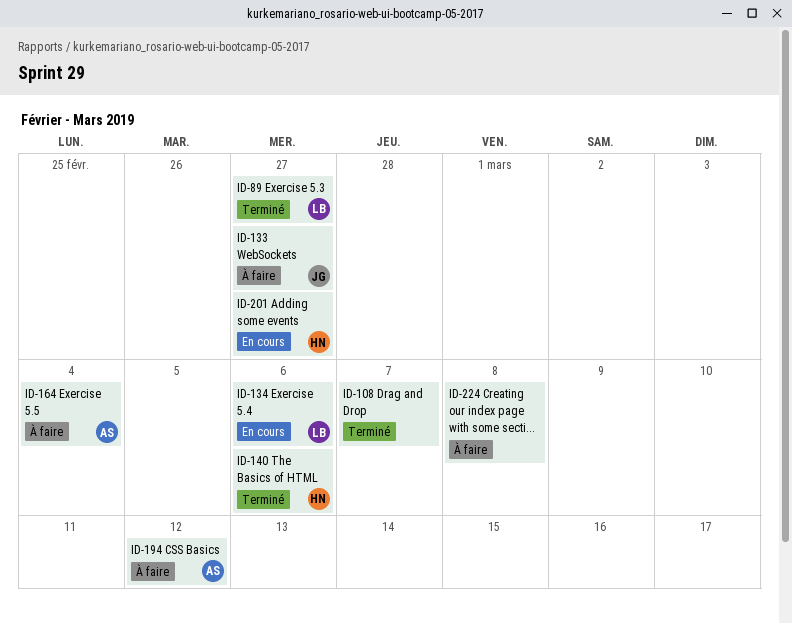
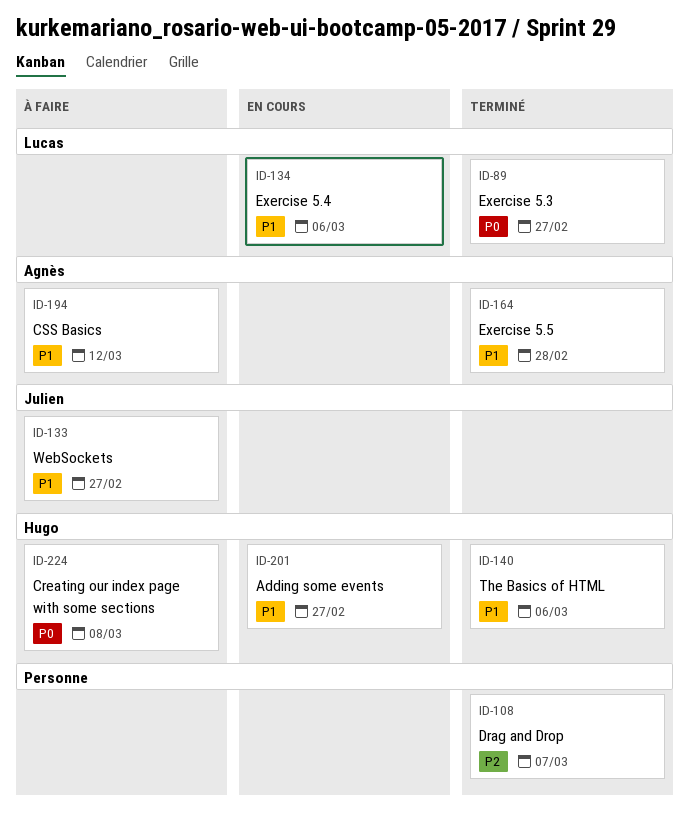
ID-164, status: À faire -> Terminé
ID-164, due: Mar 4 -> Feb 28
ID-224, owner: none -> Hugo

